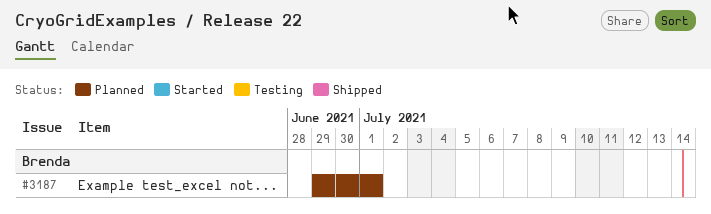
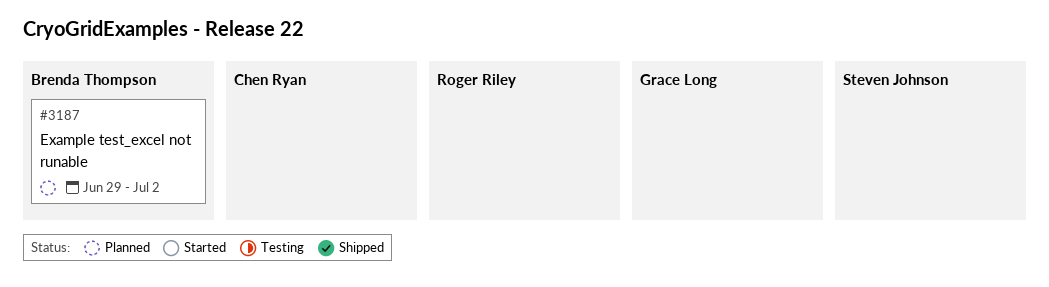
#3187, due: Jul 1 -> Jul 2

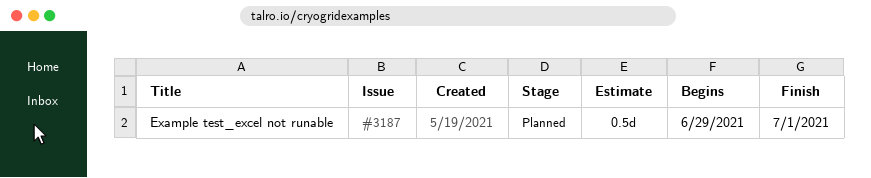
#3187, due: Jul 2 -> Jul 1

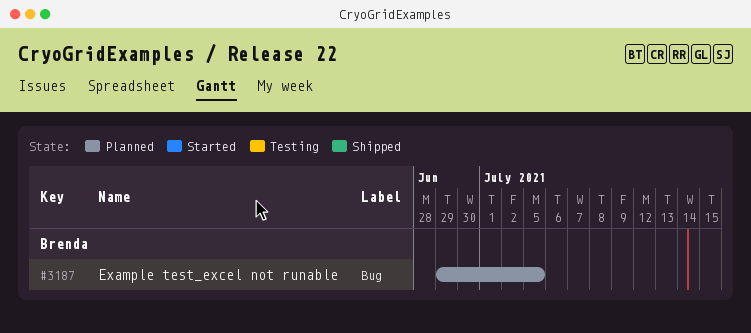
#3187, due: Jul 1 -> Jul 5

